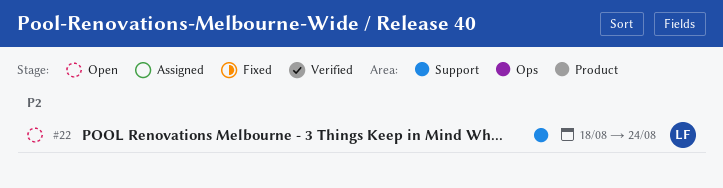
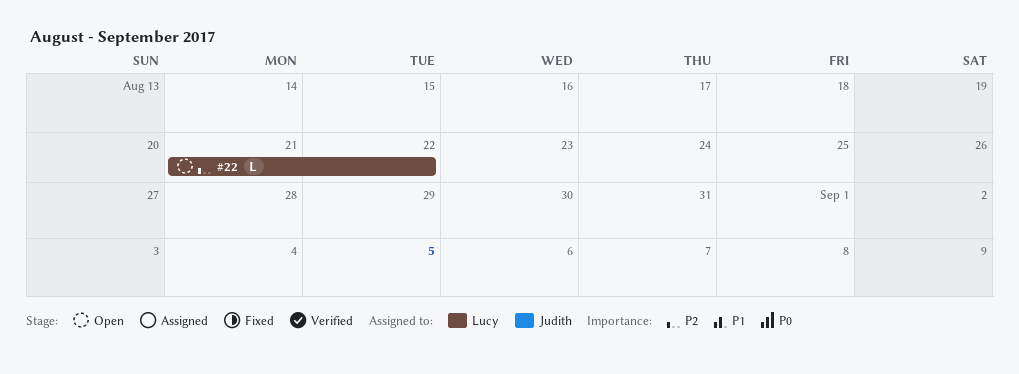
#22, start: Aug 18 -> Aug 21
#22, due: Aug 24 -> Aug 22

